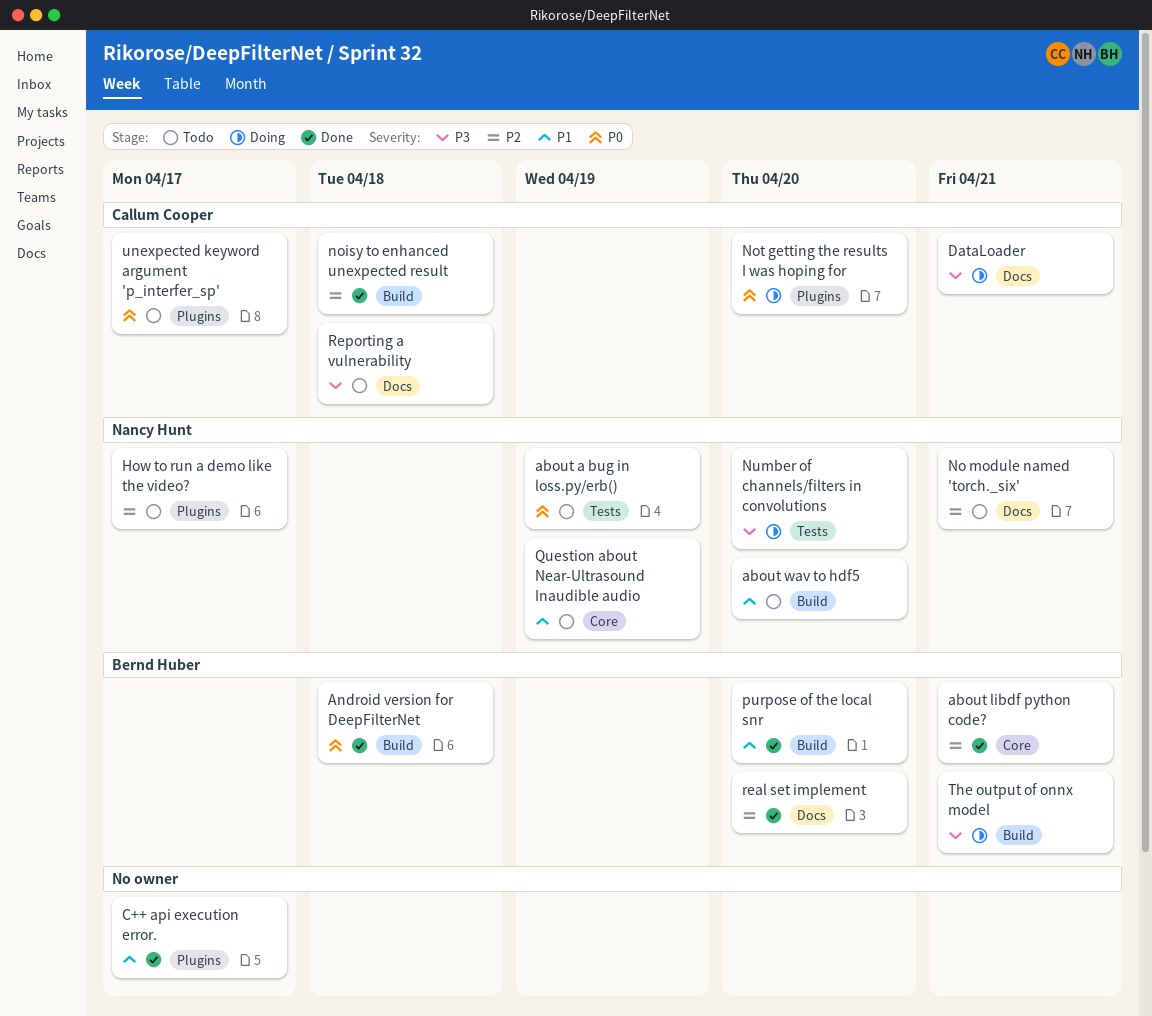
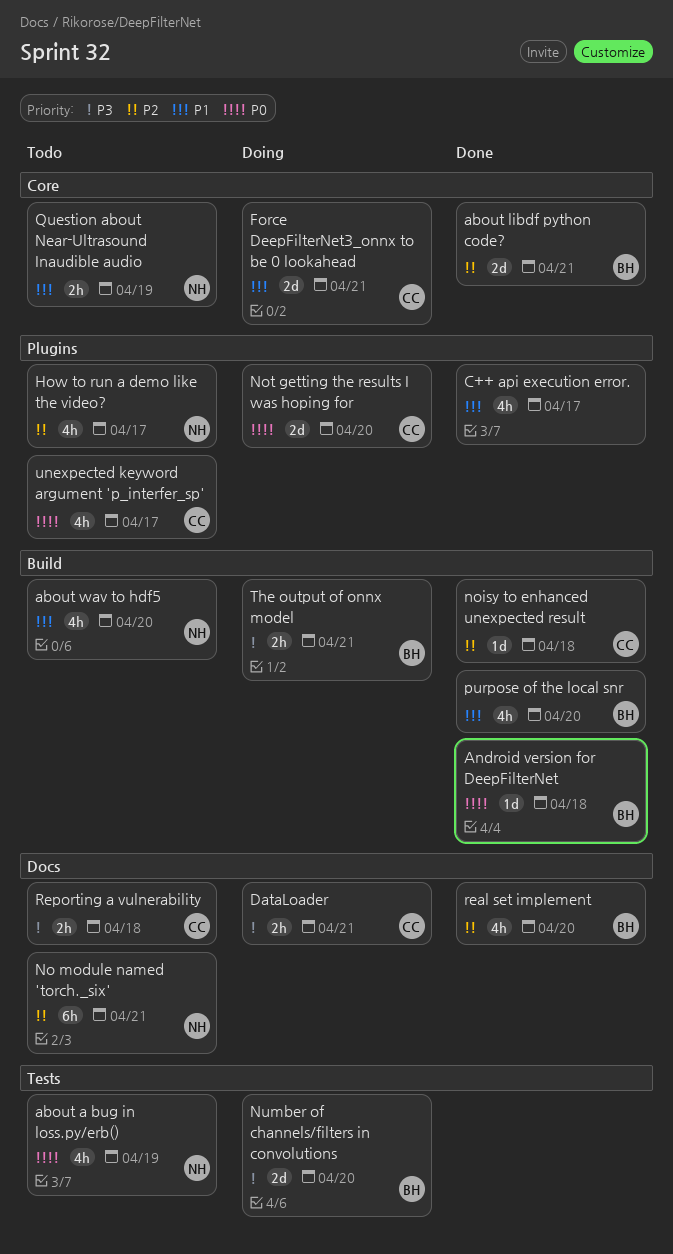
Force DeepFilterNet3_onnx to be 0 lookahead: none -> present
Number of channels/filters in convolutions, owner: Nancy Hunt -> Bernd Huber

